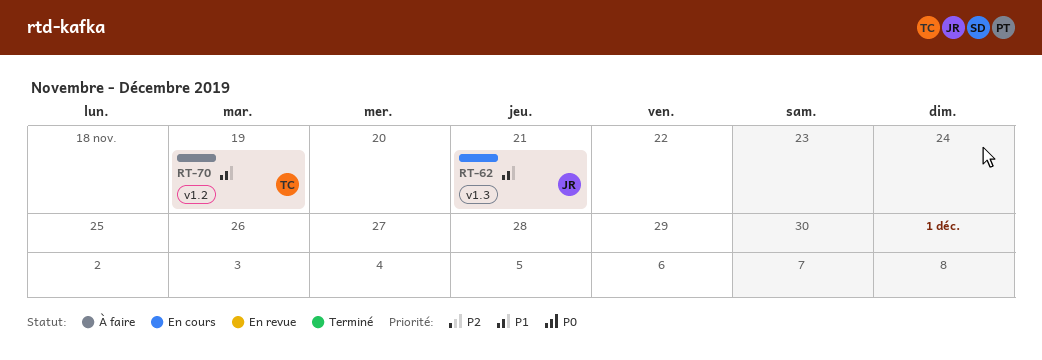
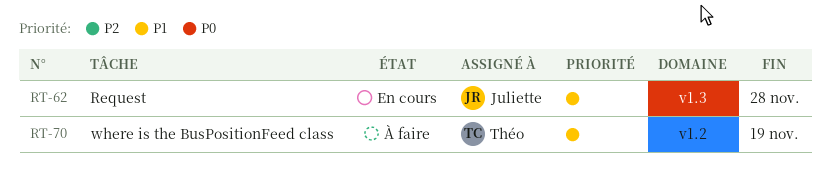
RT-62, due: Nov 21 -> Nov 28

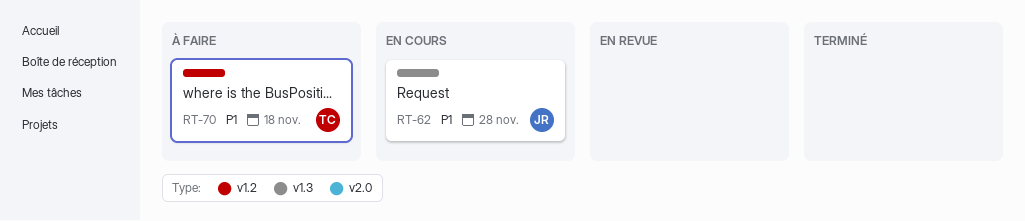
RT-70, due: Nov 19 -> Nov 18

